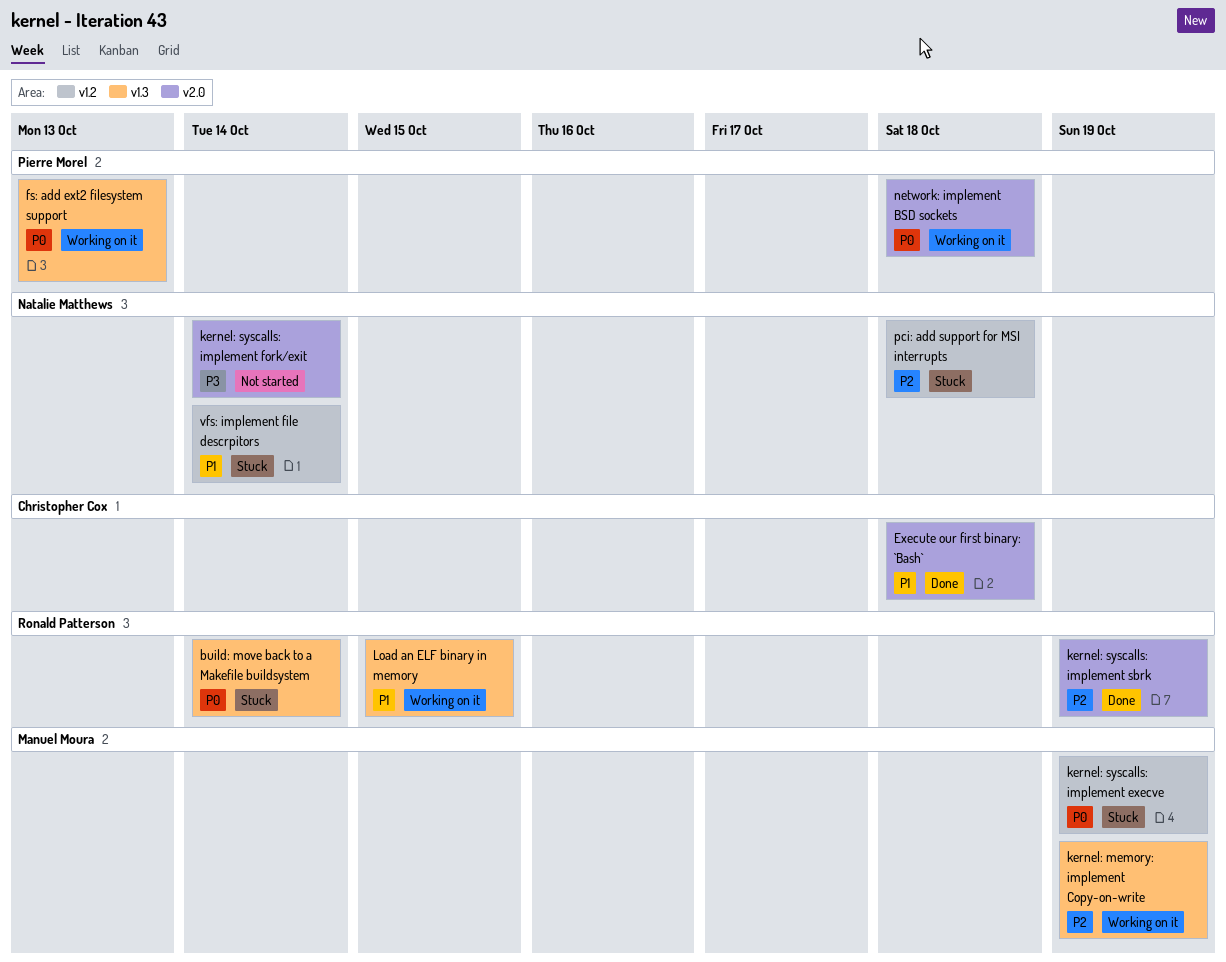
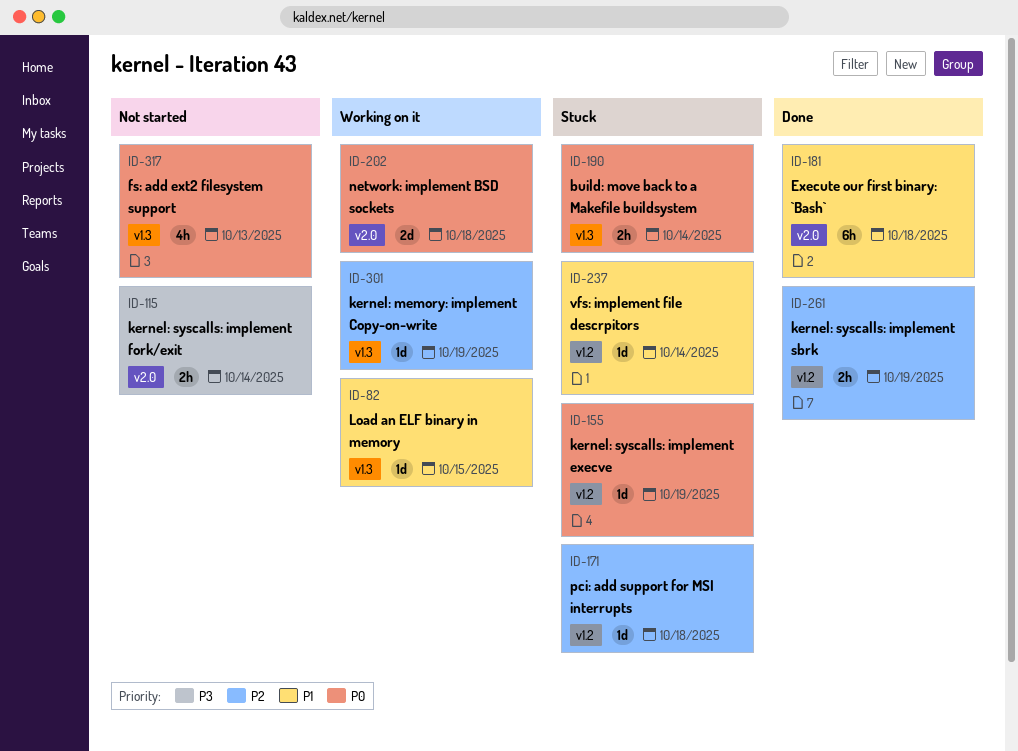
fs: add ext2 filesystem support, status: Working on it -> Not started
kernel: syscalls: implement sbrk, label: v2.0 -> v1.2

